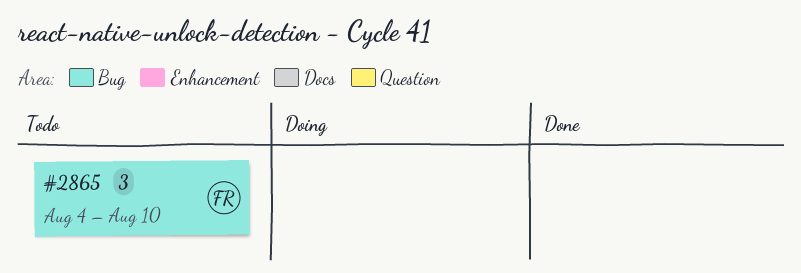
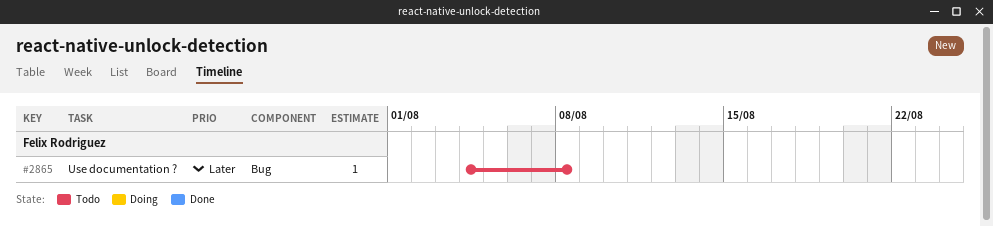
#2865, estimate: 3 -> 1
#2865, due: Aug 10 -> Aug 8

